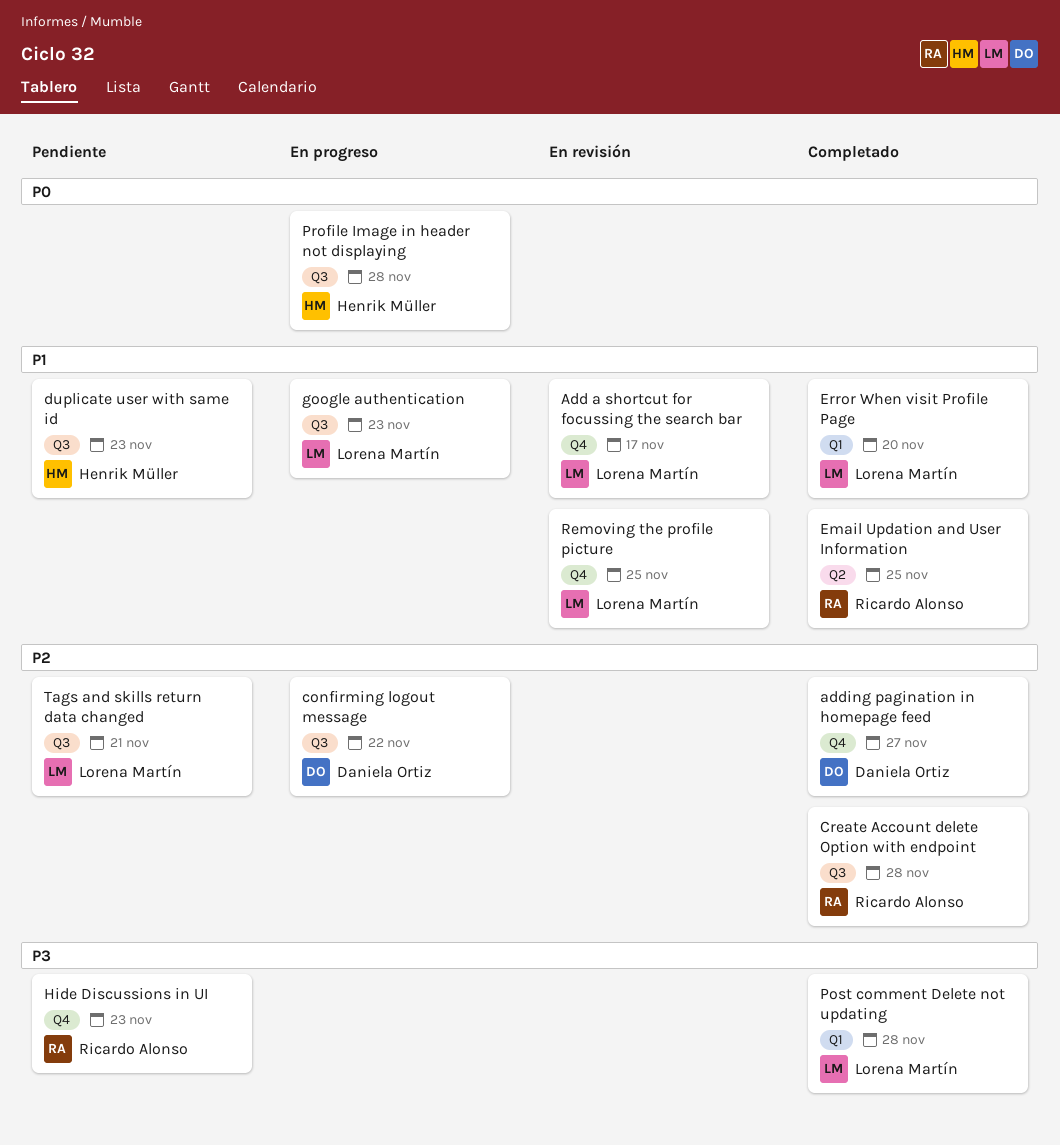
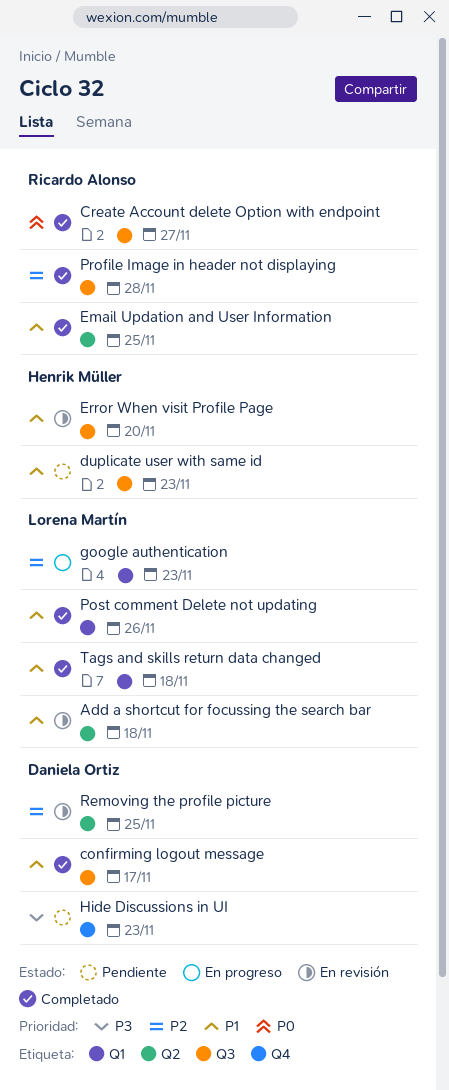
Add a shortcut for focussing the search bar, label: Q4 -> Q2
Add a shortcut for focussing the search bar, due: Nov 17 -> Nov 18
adding pagination in homepage feed: present -> none
confirming logout message, status: En progreso -> Completado
confirming logout message, priority: P2 -> P1
confirming logout message, due: Nov 22 -> Nov 17
Create Account delete Option with endpoint, priority: P2 -> P0
Create Account delete Option with endpoint, due: Nov 28 -> Nov 27
Error When visit Profile Page, status: Completado -> En revisión
Error When visit Profile Page, owner: Lorena Martín -> Henrik Müller
Error When visit Profile Page, label: Q1 -> Q3
google authentication, priority: P1 -> P2
google authentication, label: Q3 -> Q1
Hide Discussions in UI, owner: Ricardo Alonso -> Daniela Ortiz
Post comment Delete not updating, priority: P3 -> P1
Post comment Delete not updating, due: Nov 28 -> Nov 26
Profile Image in header not displaying, status: En progreso -> Completado
Profile Image in header not displaying, owner: Henrik Müller -> Ricardo Alonso
Profile Image in header not displaying, priority: P0 -> P2
Removing the profile picture, owner: Lorena Martín -> Daniela Ortiz
Removing the profile picture, priority: P1 -> P2
Removing the profile picture, label: Q4 -> Q2
Tags and skills return data changed, status: Pendiente -> Completado
Tags and skills return data changed, priority: P2 -> P1
Tags and skills return data changed, label: Q3 -> Q1
Tags and skills return data changed, due: Nov 21 -> Nov 18

